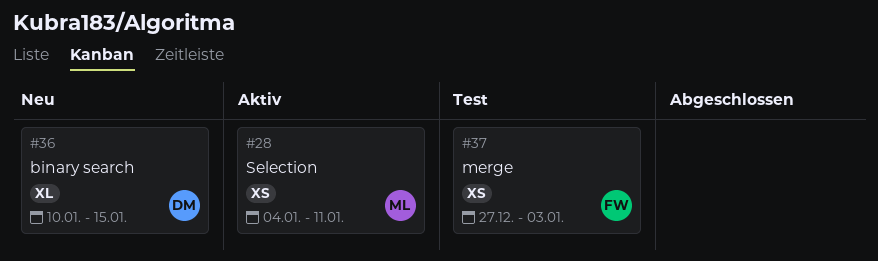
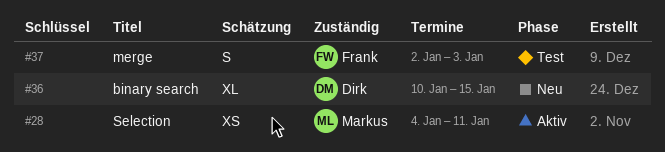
#37, estimate: XS -> S
#37, start: Dec 27 -> Jan 2

